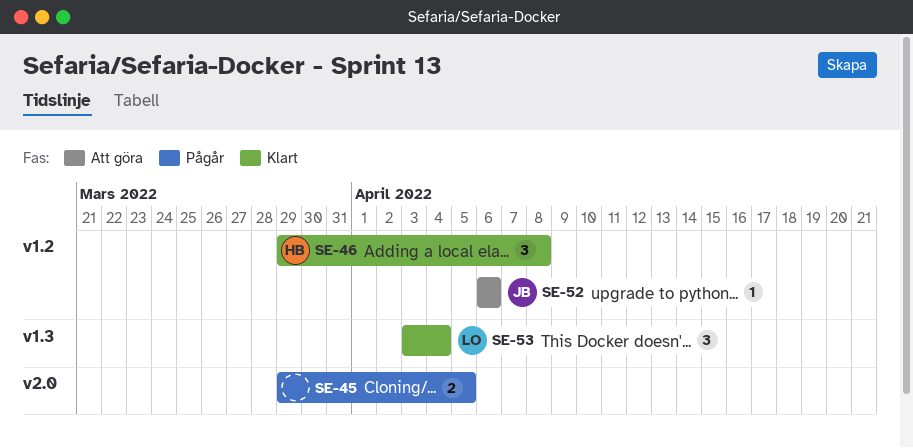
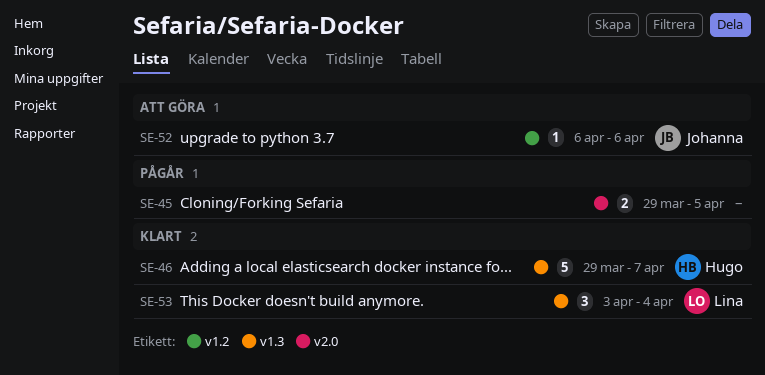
SE-46, label: v1.2 -> v1.3
SE-46, estimate: 3 -> 5
SE-46, due: Apr 8 -> Apr 7

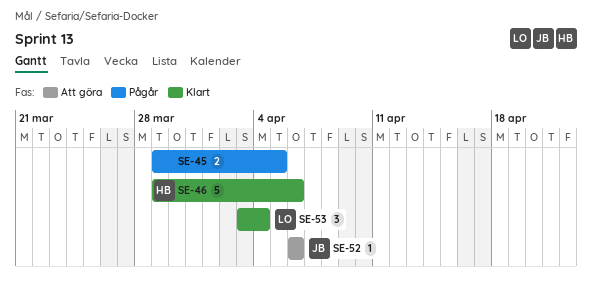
SE-46, due: Apr 7 -> Apr 6

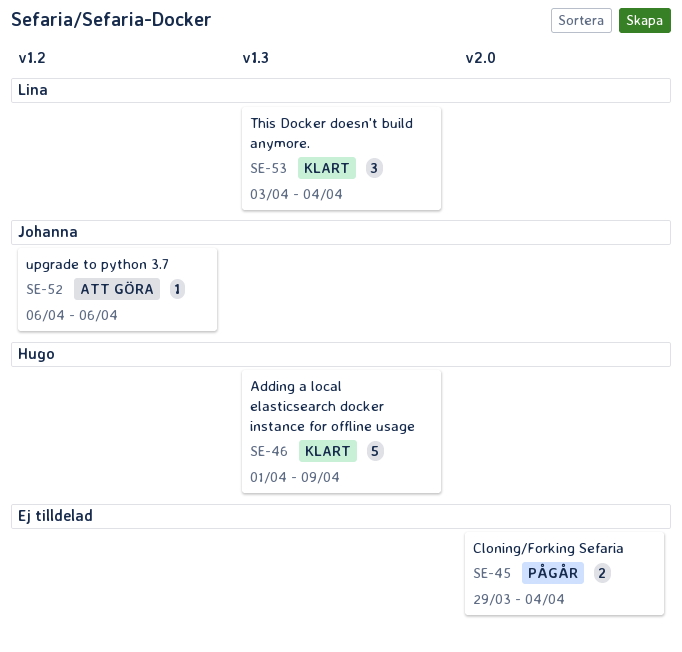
SE-45, due: Apr 5 -> Apr 4
SE-46, start: Mar 29 -> Apr 1
SE-46, due: Apr 6 -> Apr 9

